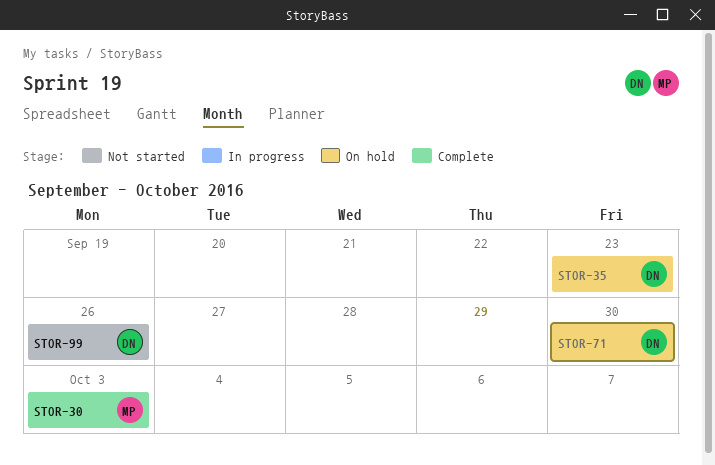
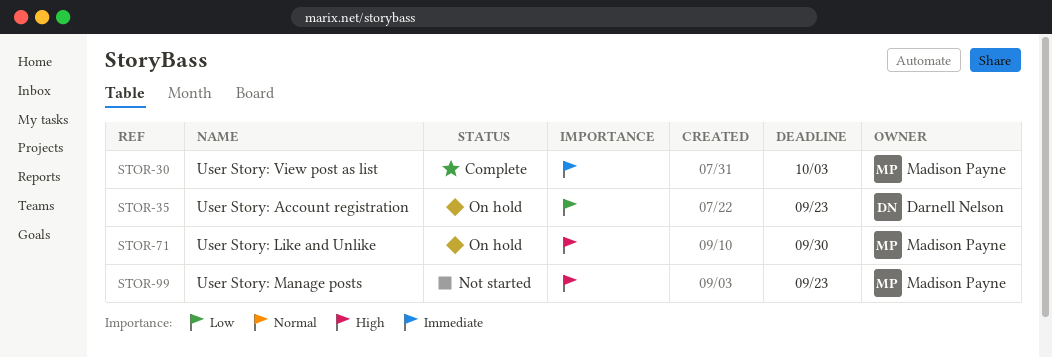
STOR-71, owner: Darnell Nelson -> Madison Payne
STOR-99, owner: Darnell Nelson -> Madison Payne
STOR-99, due: Sep 26 -> Sep 23

